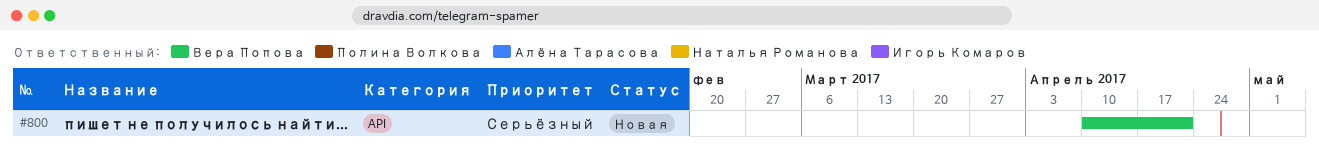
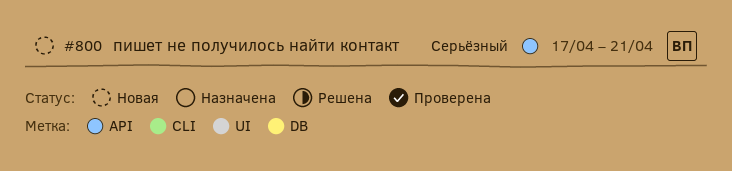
#800, start: Apr 10 -> Apr 17

